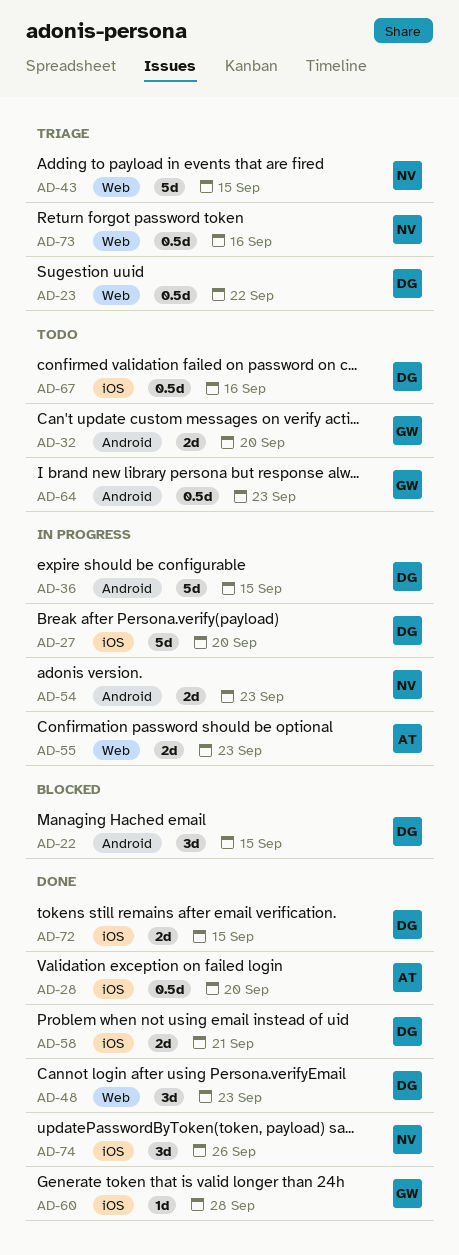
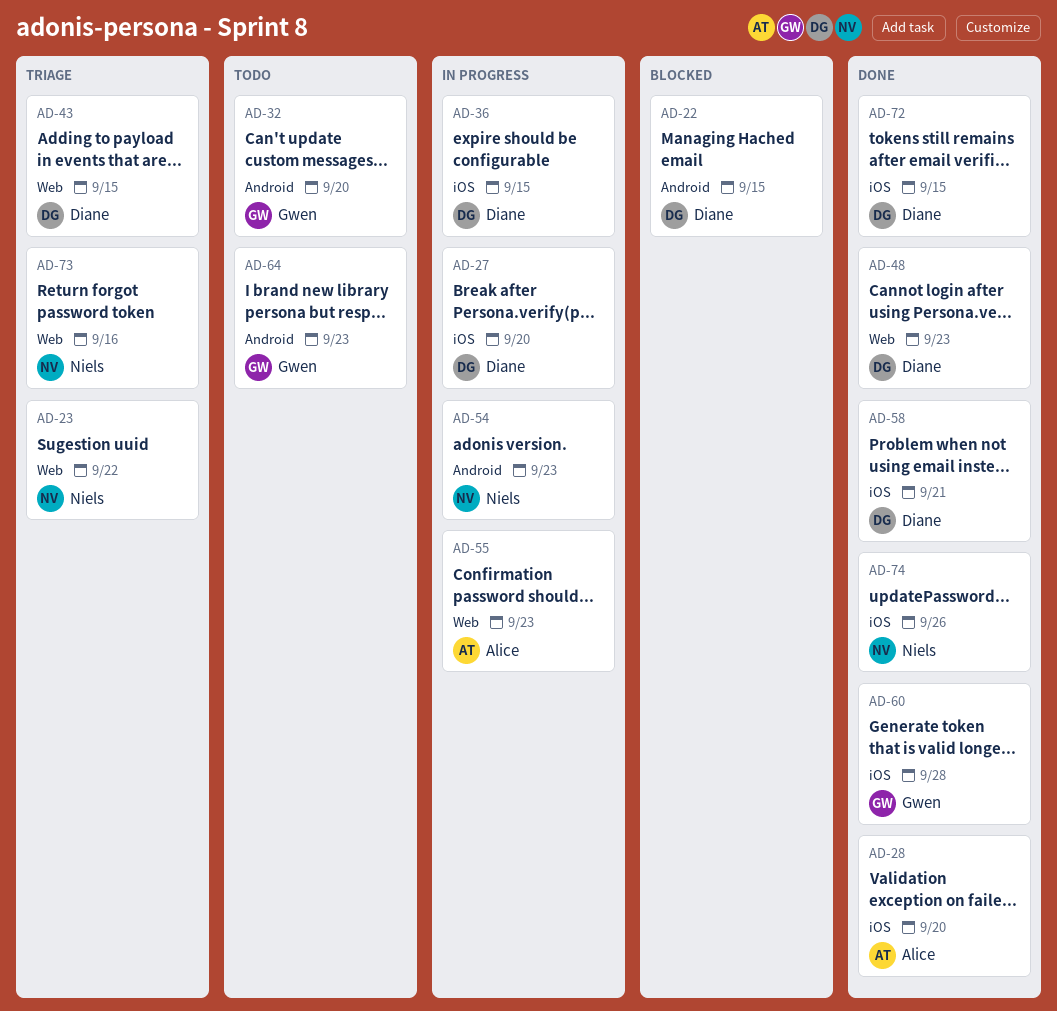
AD-23, owner: Diane -> Niels
AD-36, label: Android -> iOS
AD-43, owner: Niels -> Diane
AD-67: present -> none

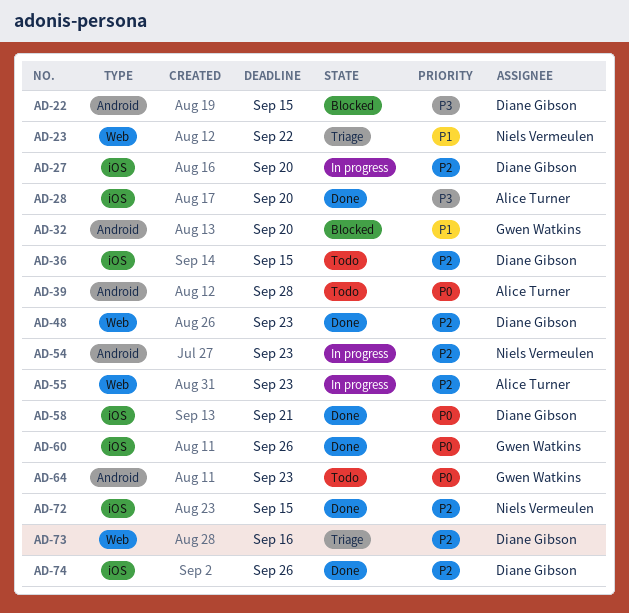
AD-32, status: Todo -> Blocked
AD-36, status: In progress -> Todo
AD-39: none -> present
AD-43: present -> none
AD-60, due: Sep 28 -> Sep 26
AD-72, owner: Diane Gibson -> Niels Vermeulen
AD-73, owner: Niels Vermeulen -> Diane Gibson
AD-74, owner: Niels Vermeulen -> Diane Gibson

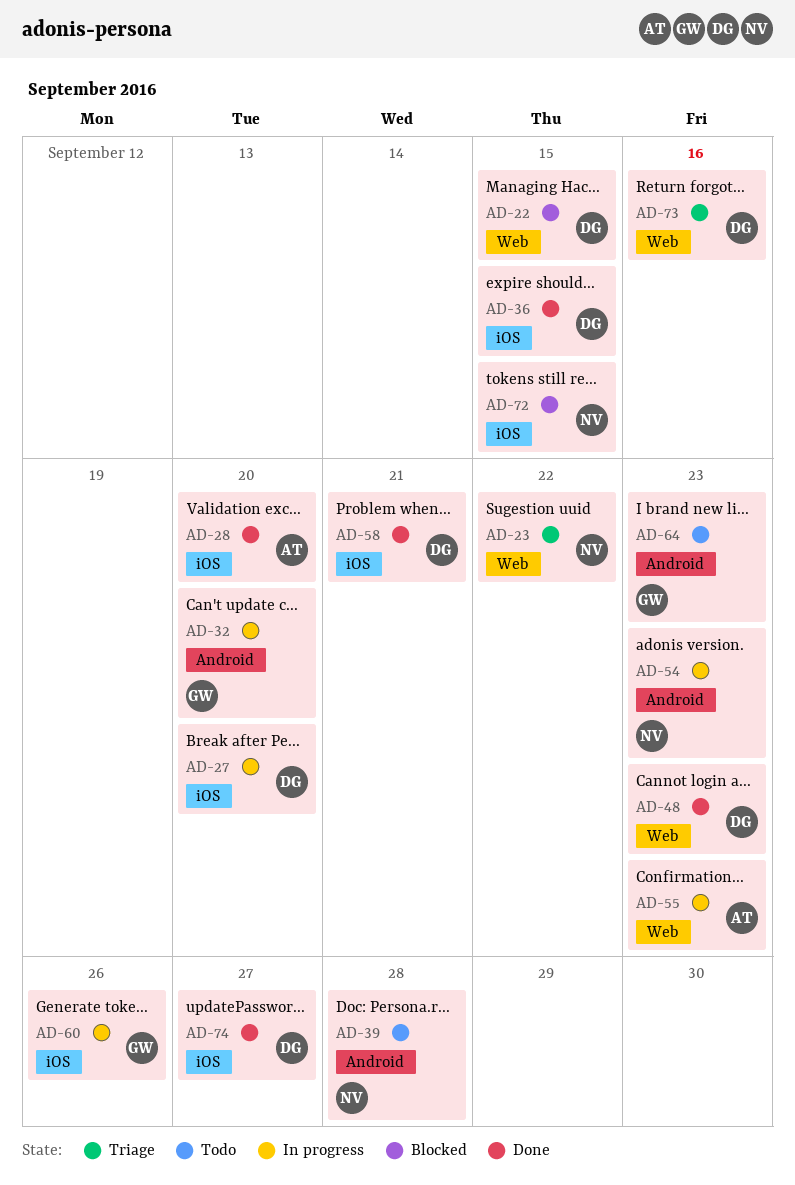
AD-22, label: Android -> Web
AD-32, status: Blocked -> In progress
AD-36, status: Todo -> Done
AD-39, owner: Alice Turner -> Niels Vermeulen
AD-60, status: Done -> In progress
AD-72, status: Done -> Blocked
AD-74, due: Sep 26 -> Sep 27

